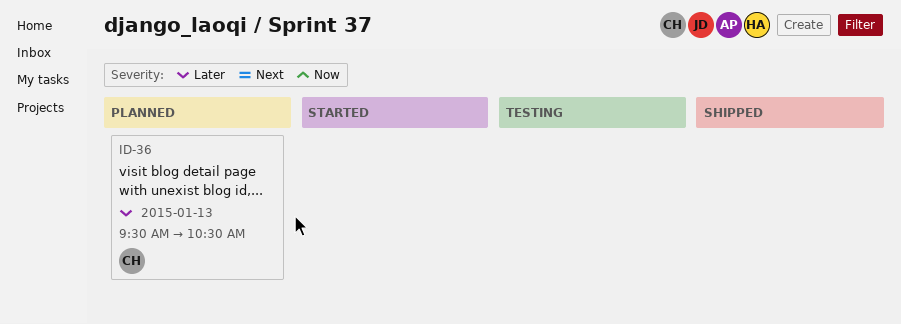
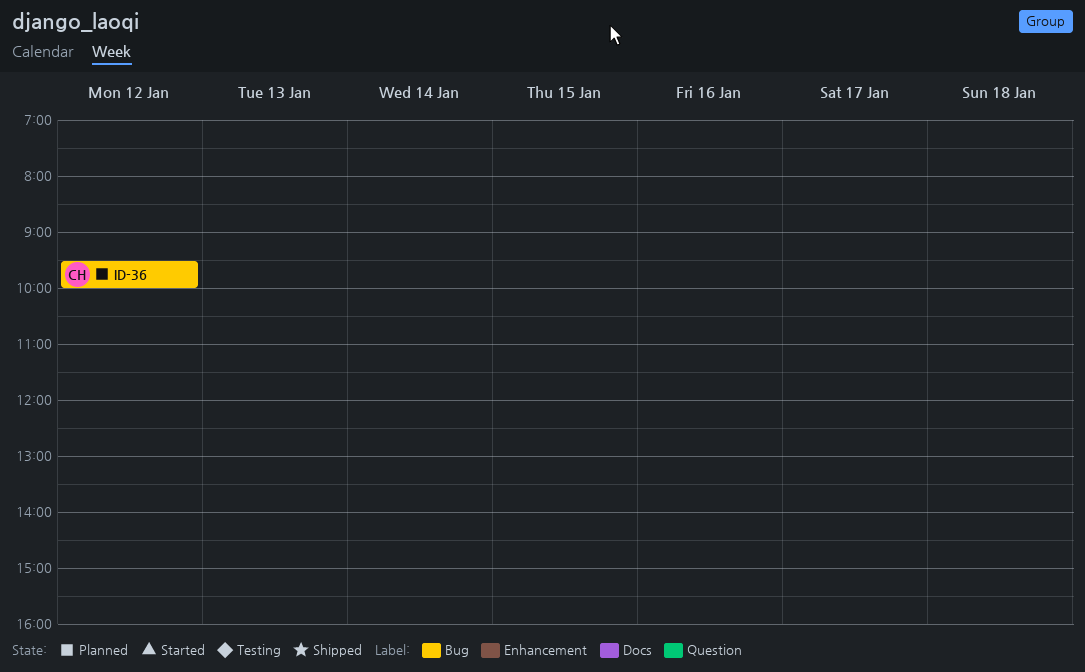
ID-36, day: Jan 13 -> Jan 12
ID-36, ends: 10:30 -> 10:00

